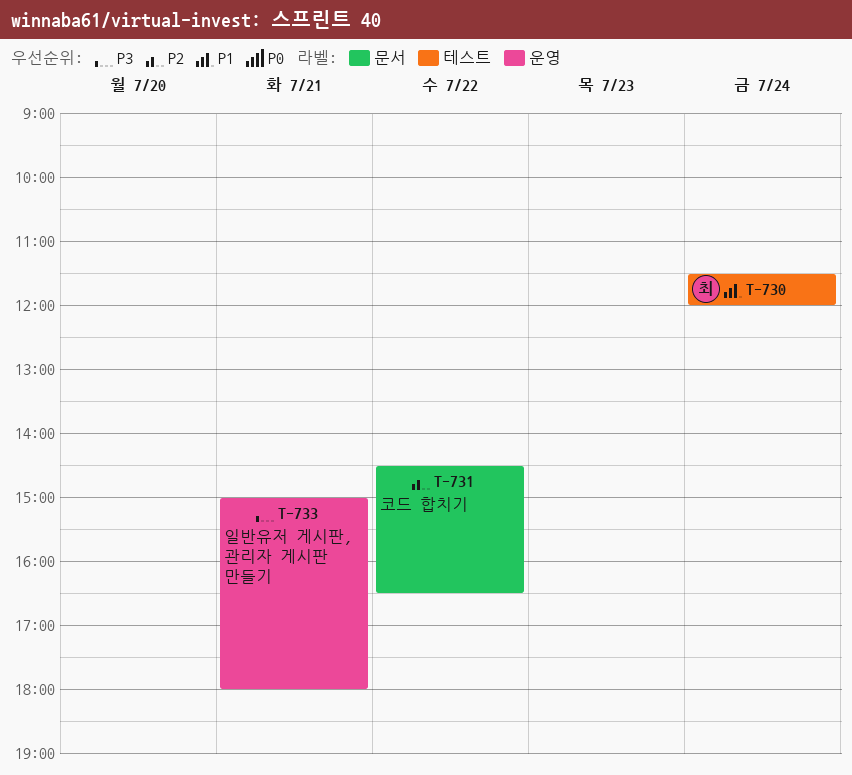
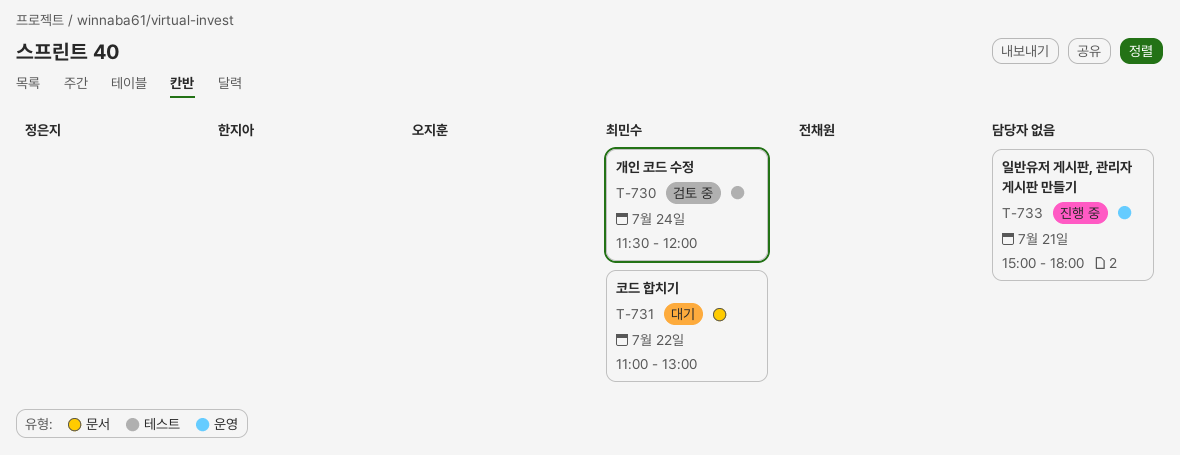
T-731, owner: none -> 최민수
T-731, begins: 14:30 -> 11:00
T-731, ends: 16:30 -> 13:00

